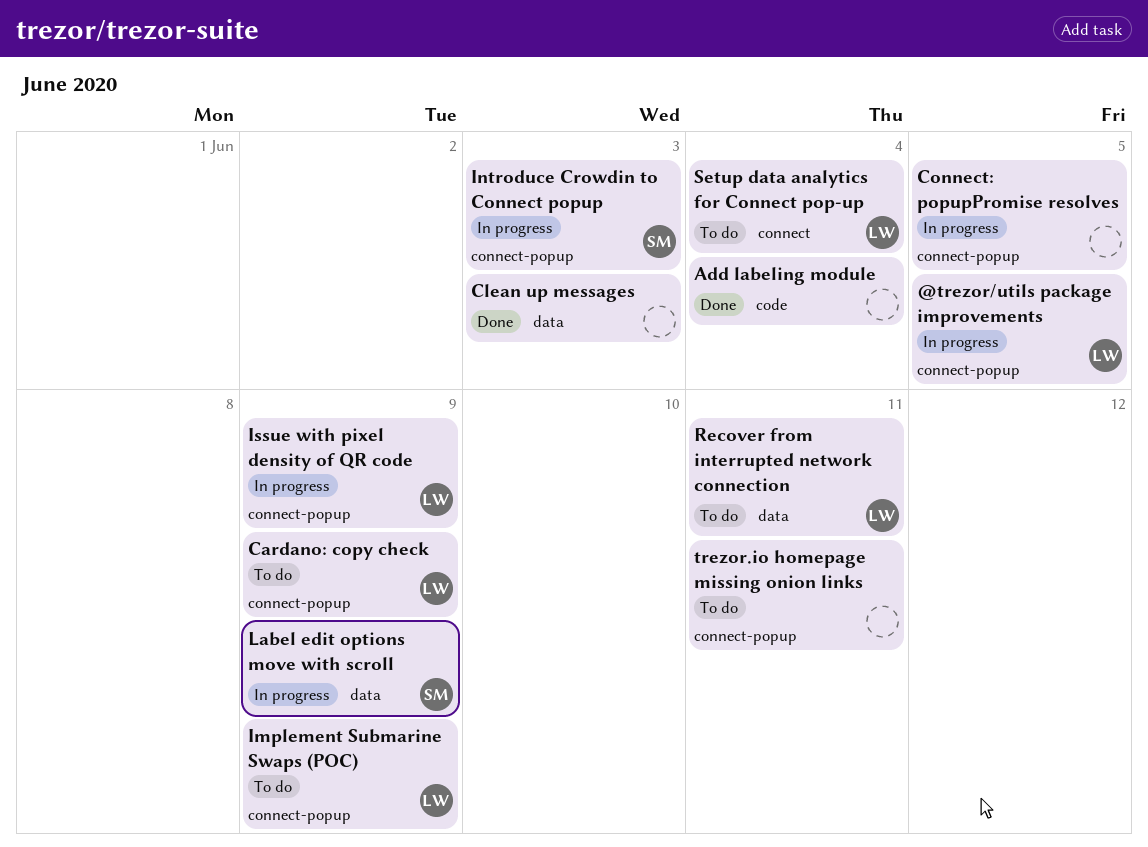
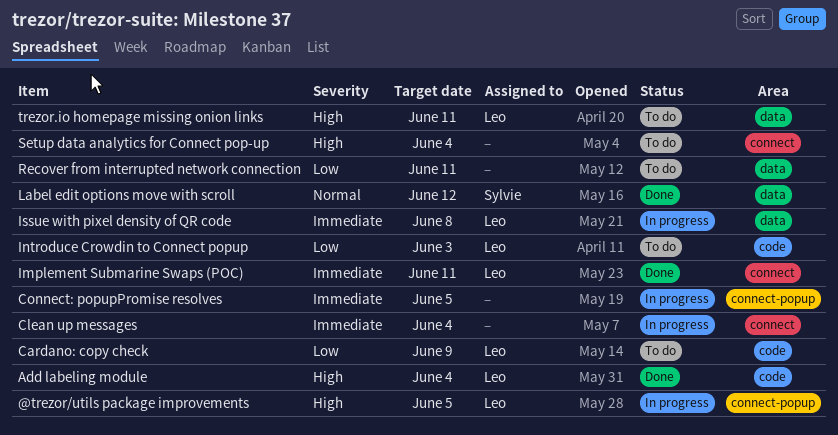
Add labeling module, owner: none -> Leo
Cardano: copy check, label: connect-popup -> code
Clean up messages, status: Done -> In progress
Clean up messages, label: data -> connect
Clean up messages, due: Jun 3 -> Jun 4
Implement Submarine Swaps (POC), status: To do -> Done
Implement Submarine Swaps (POC), label: connect-popup -> connect
Implement Submarine Swaps (POC), due: Jun 9 -> Jun 11
Introduce Crowdin to Connect popup, status: In progress -> To do
Introduce Crowdin to Connect popup, owner: Sylvie -> Leo
Introduce Crowdin to Connect popup, label: connect-popup -> code
Issue with pixel density of QR code, label: connect-popup -> data
Issue with pixel density of QR code, due: Jun 9 -> Jun 8
Label edit options move with scroll, status: In progress -> Done
Label edit options move with scroll, due: Jun 9 -> Jun 12
Recover from interrupted network connection, owner: Leo -> none
Setup data analytics for Connect pop-up, owner: Leo -> none
trezor.io homepage missing onion links, owner: none -> Leo
trezor.io homepage missing onion links, label: connect-popup -> data

